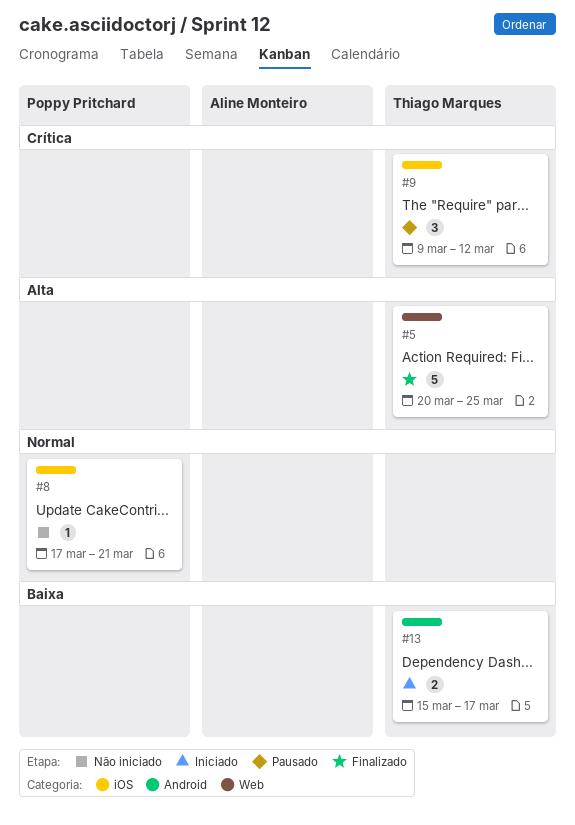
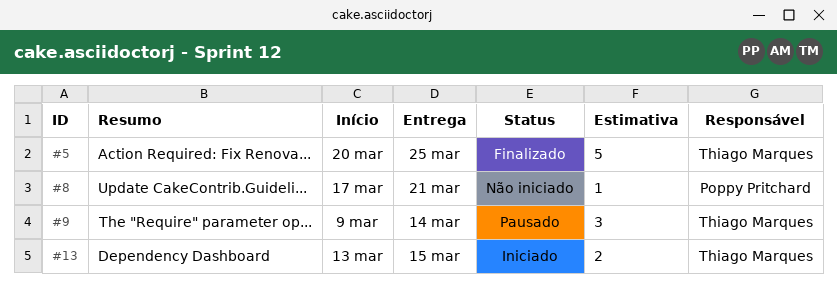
#9, due: Mar 12 -> Mar 14
#13, start: Mar 15 -> Mar 13
#13, due: Mar 17 -> Mar 15

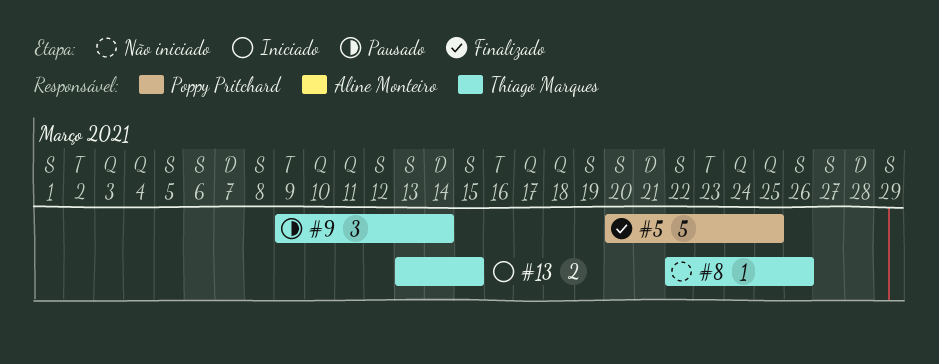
#5, owner: Thiago Marques -> Poppy Pritchard
#8, owner: Poppy Pritchard -> Thiago Marques
#8, start: Mar 17 -> Mar 22
#8, due: Mar 21 -> Mar 26

